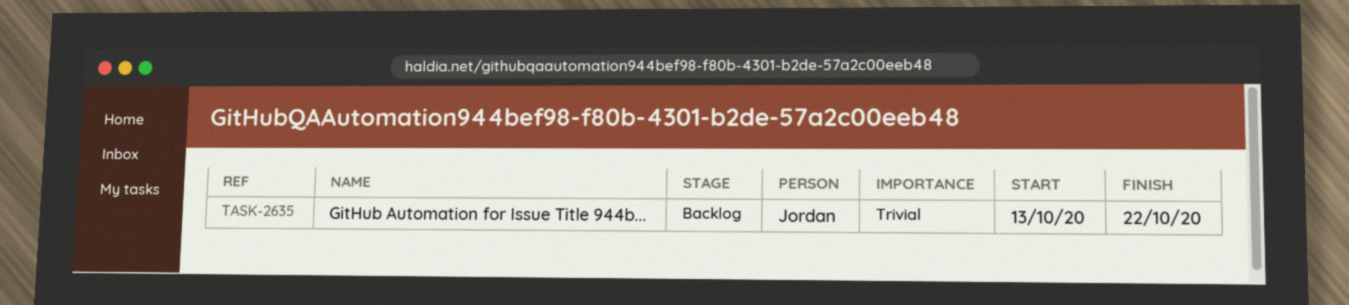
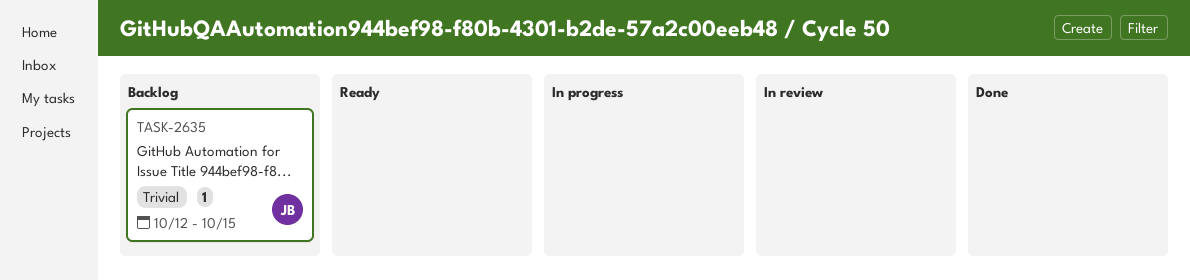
TASK-2635, start: Oct 13 -> Oct 12
TASK-2635, due: Oct 22 -> Oct 15

